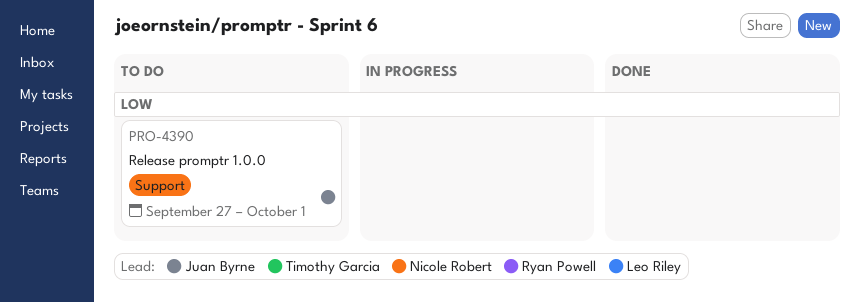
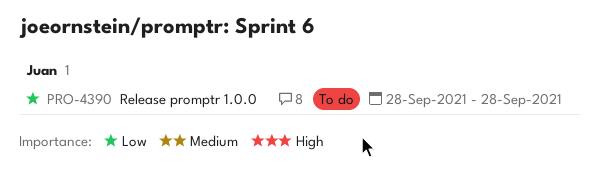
PRO-4390, start: Sep 27 -> Sep 28
PRO-4390, due: Oct 1 -> Sep 28

